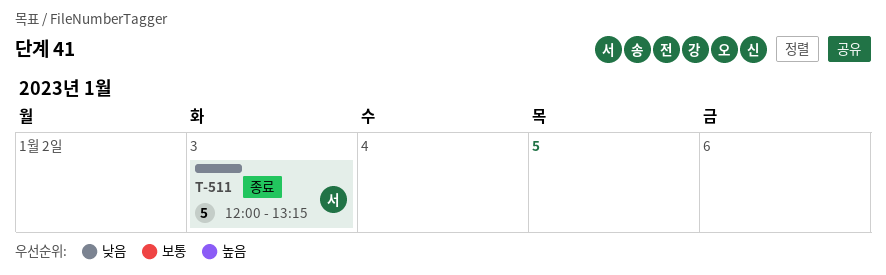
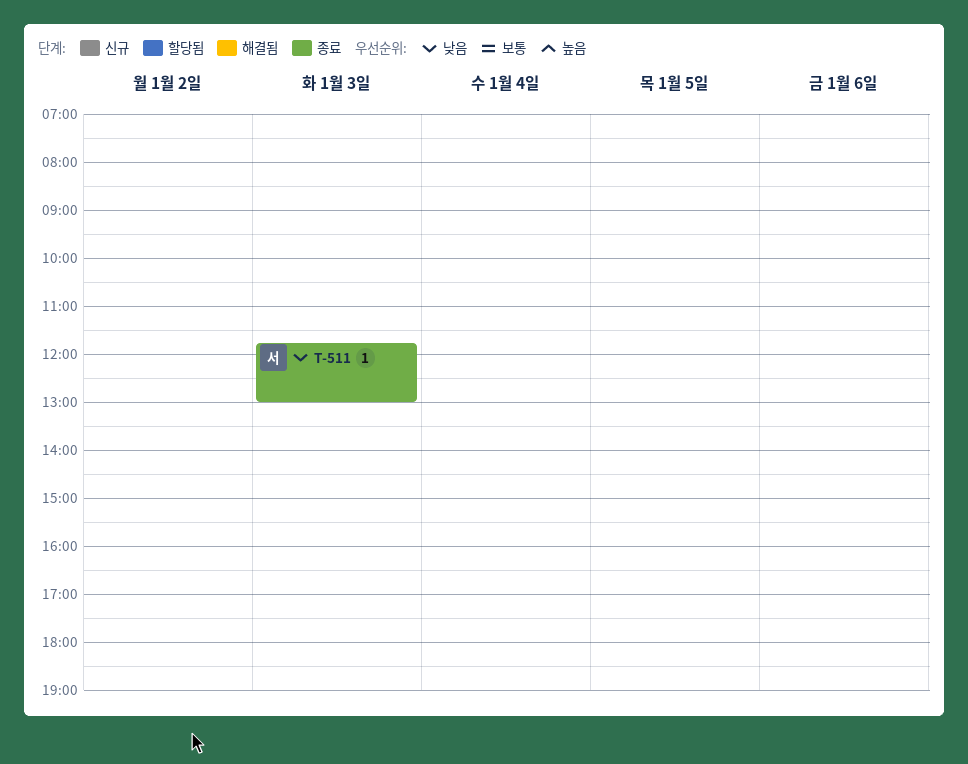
T-511, estimate: 5 -> 1
T-511, begins: 12:00 -> 11:45
T-511, ends: 13:15 -> 13:00

